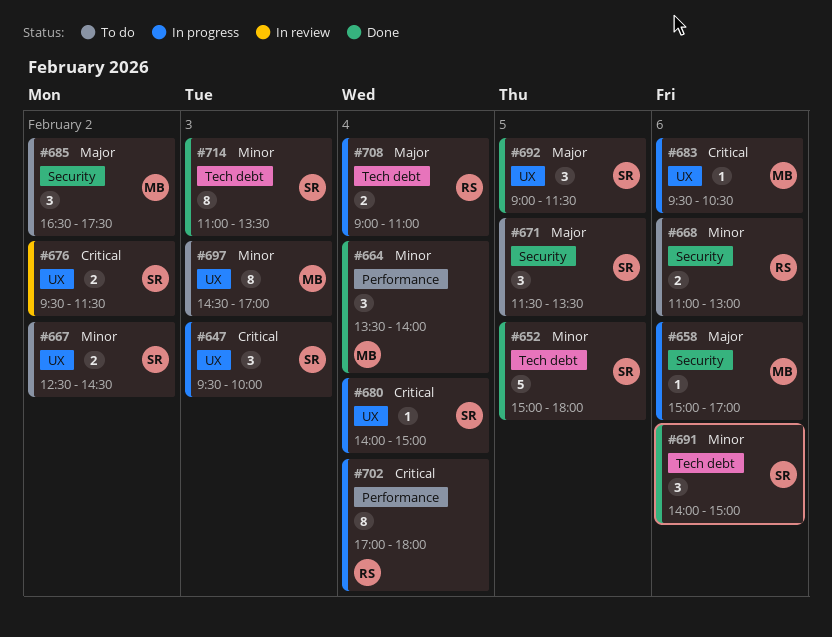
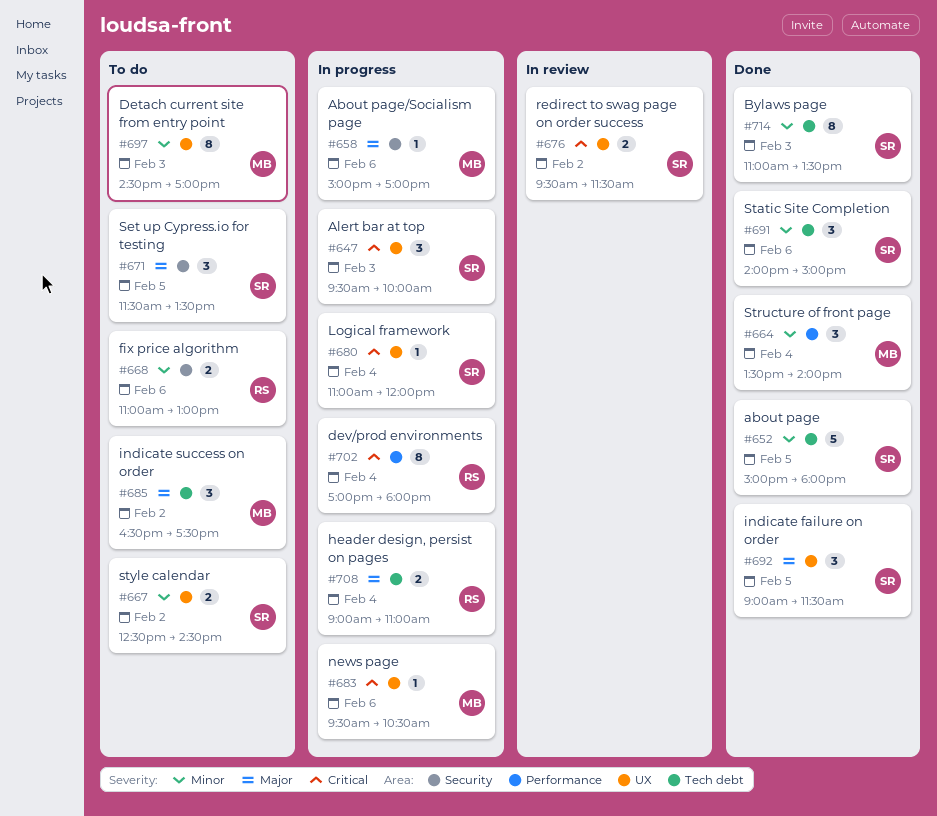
#680, begins: 14:00 -> 11:00
#680, ends: 15:00 -> 12:00
#685, label: Security -> Tech debt

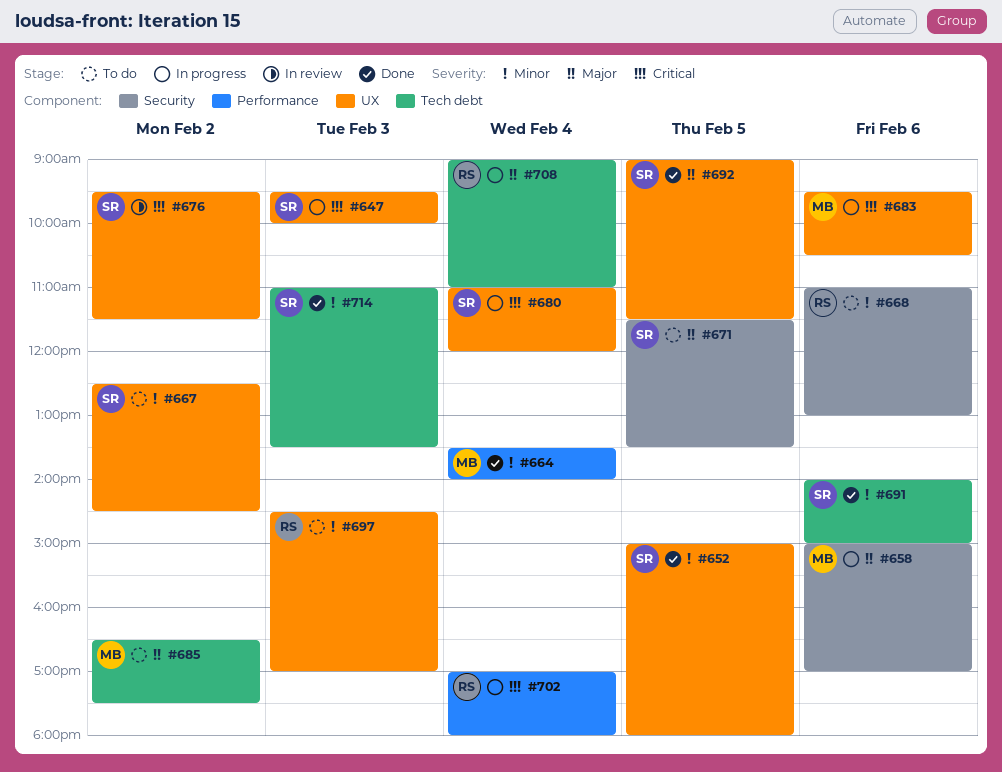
#652, label: Tech debt -> UX
#697, owner: MB -> RS

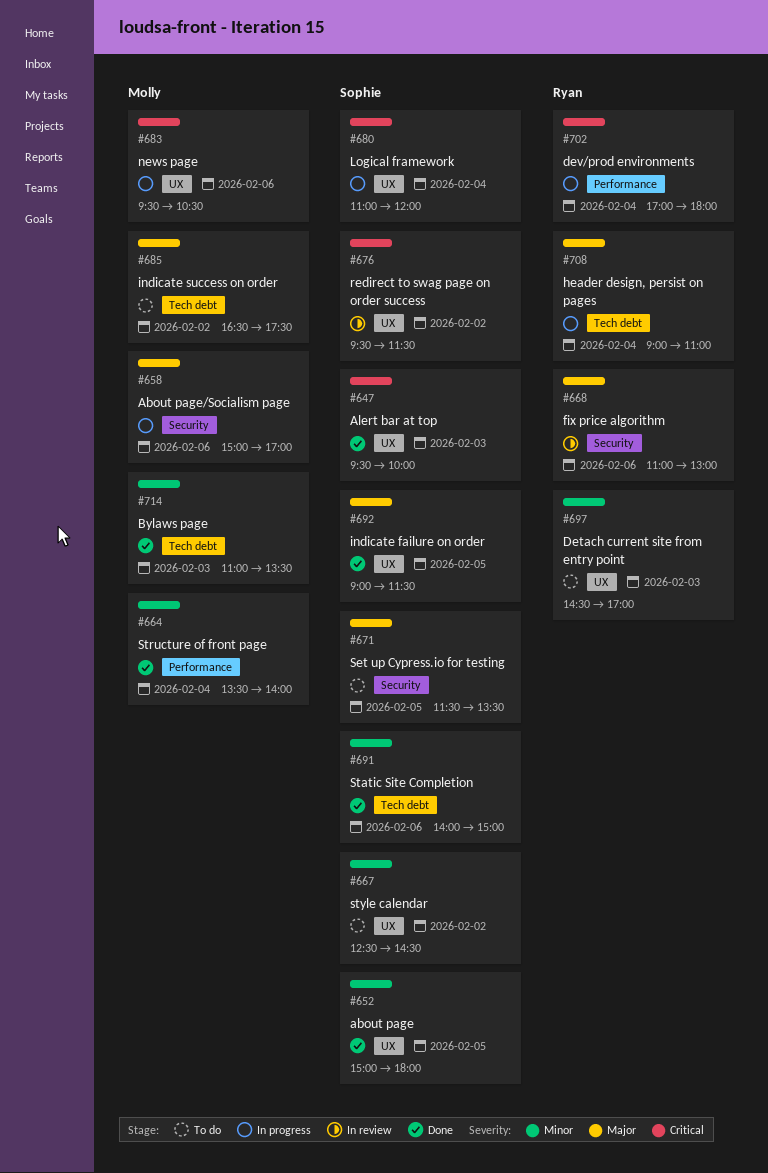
#647, status: In progress -> Done
#668, status: To do -> In review
#668, priority: Minor -> Major
#714, owner: Sophie -> Molly

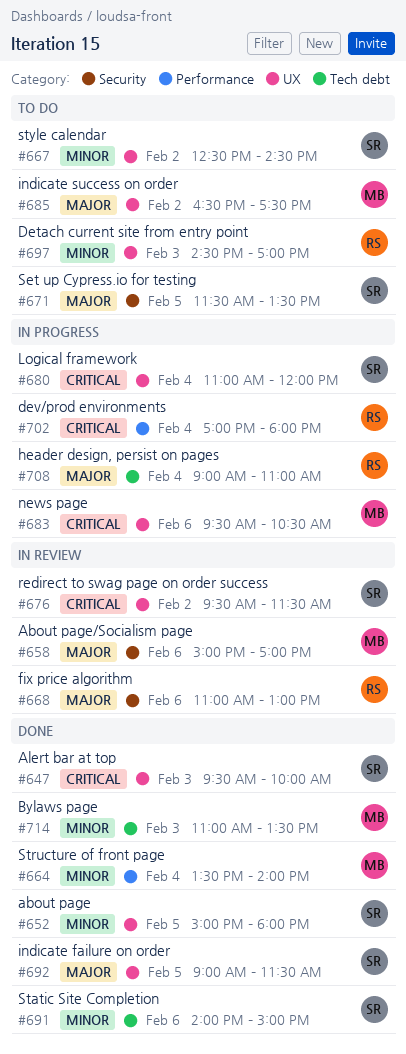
#658, status: In progress -> In review
#685, label: Tech debt -> UX

